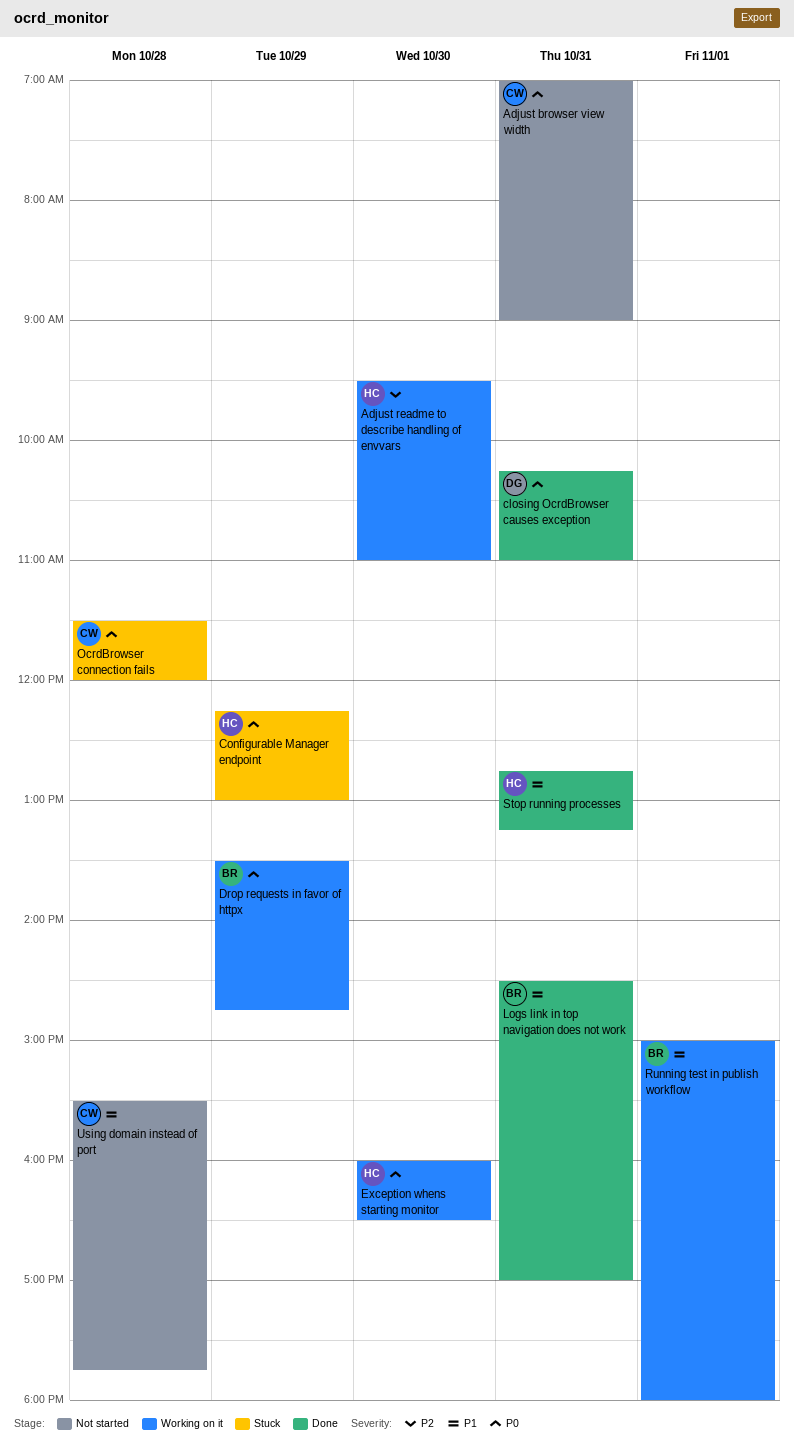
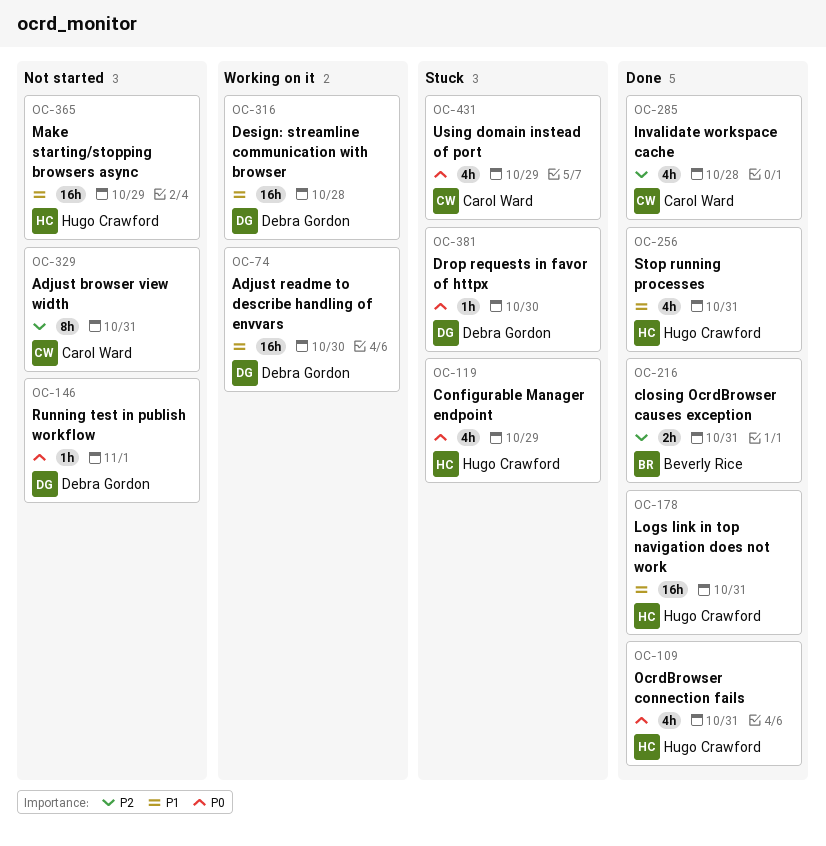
Adjust browser view width, priority: P0 -> P2
Adjust readme to describe handling of envvars, owner: Hugo Crawford -> Debra Gordon
Adjust readme to describe handling of envvars, priority: P2 -> P1
closing OcrdBrowser causes exception, owner: Debra Gordon -> Beverly Rice
closing OcrdBrowser causes exception, priority: P0 -> P2
Design: streamline communication with browser: none -> present
Drop requests in favor of httpx, status: Working on it -> Stuck
Drop requests in favor of httpx, owner: Beverly Rice -> Debra Gordon
Drop requests in favor of httpx, day: Oct 29 -> Oct 30
Exception whens starting monitor: present -> none
Invalidate workspace cache: none -> present
Logs link in top navigation does not work, owner: Beverly Rice -> Hugo Crawford
Make starting/stopping browsers async: none -> present
OcrdBrowser connection fails, status: Stuck -> Done
OcrdBrowser connection fails, owner: Carol Ward -> Hugo Crawford
OcrdBrowser connection fails, day: Oct 28 -> Oct 31
Running test in publish workflow, status: Working on it -> Not started
Running test in publish workflow, owner: Beverly Rice -> Debra Gordon
Running test in publish workflow, priority: P1 -> P0
Using domain instead of port, status: Not started -> Stuck
Using domain instead of port, priority: P1 -> P0
Using domain instead of port, day: Oct 28 -> Oct 29

